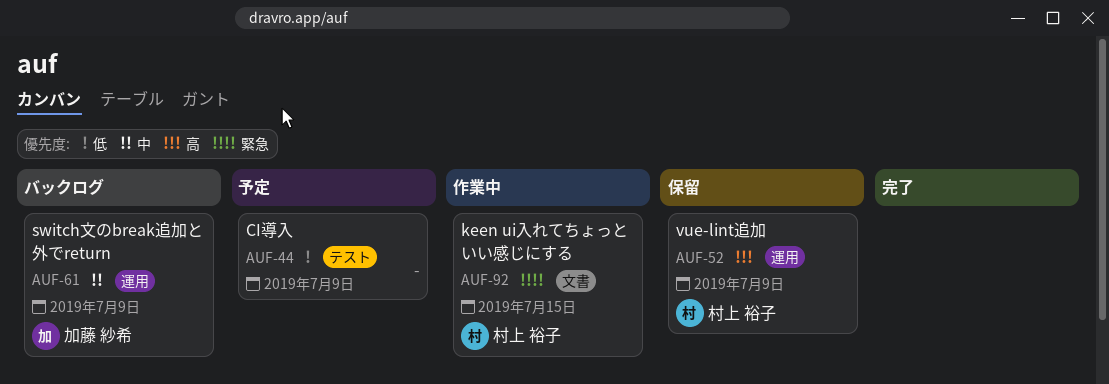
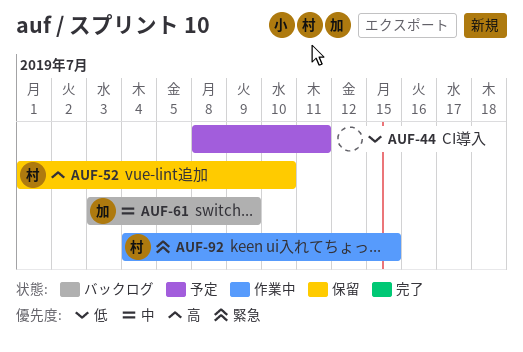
AUF-44, due: Jul 9 -> Jul 11
AUF-52, due: Jul 9 -> Jul 10

